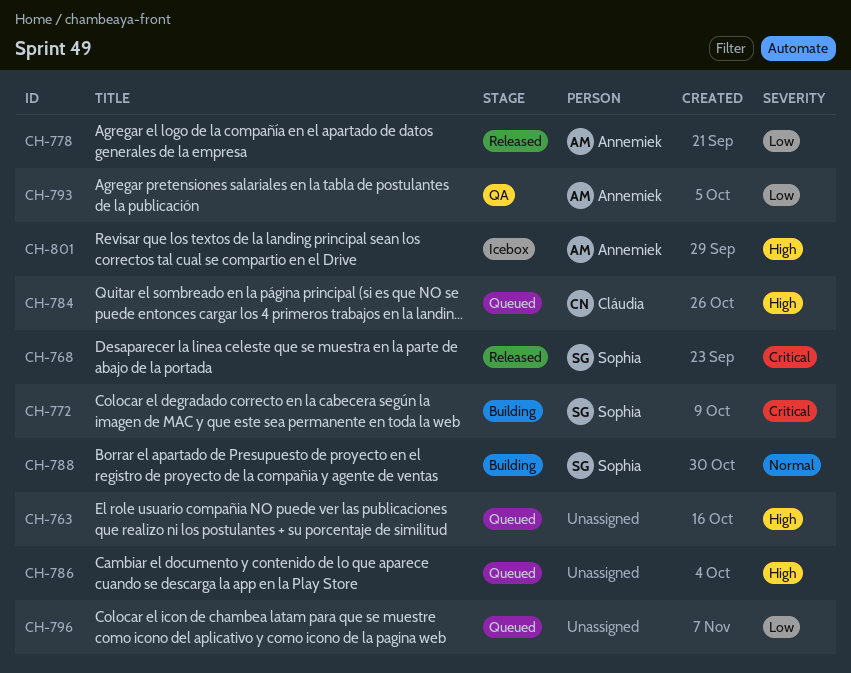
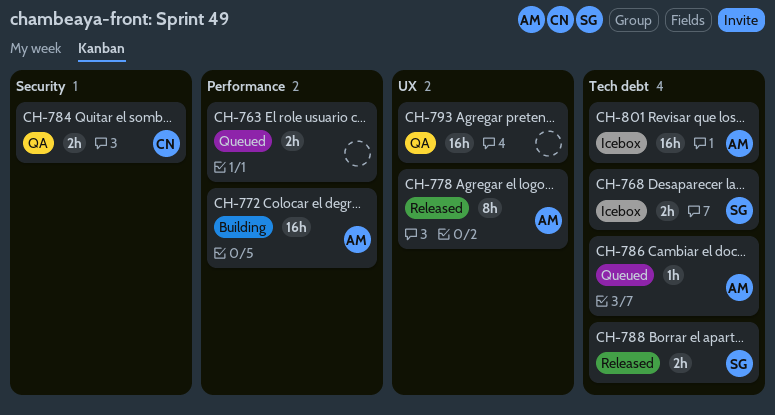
CH-768, status: Released -> Icebox
CH-772, owner: Sophia -> Annemiek
CH-784, status: Queued -> QA
CH-786, owner: none -> Annemiek
CH-788, status: Building -> Released
CH-793, owner: Annemiek -> none
CH-796: present -> none

